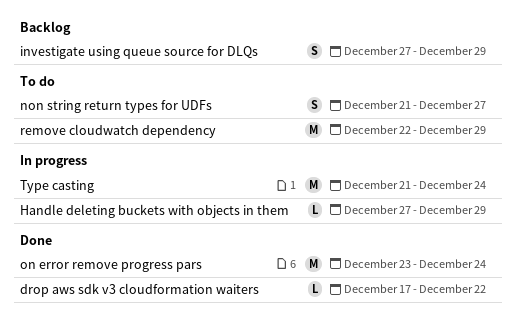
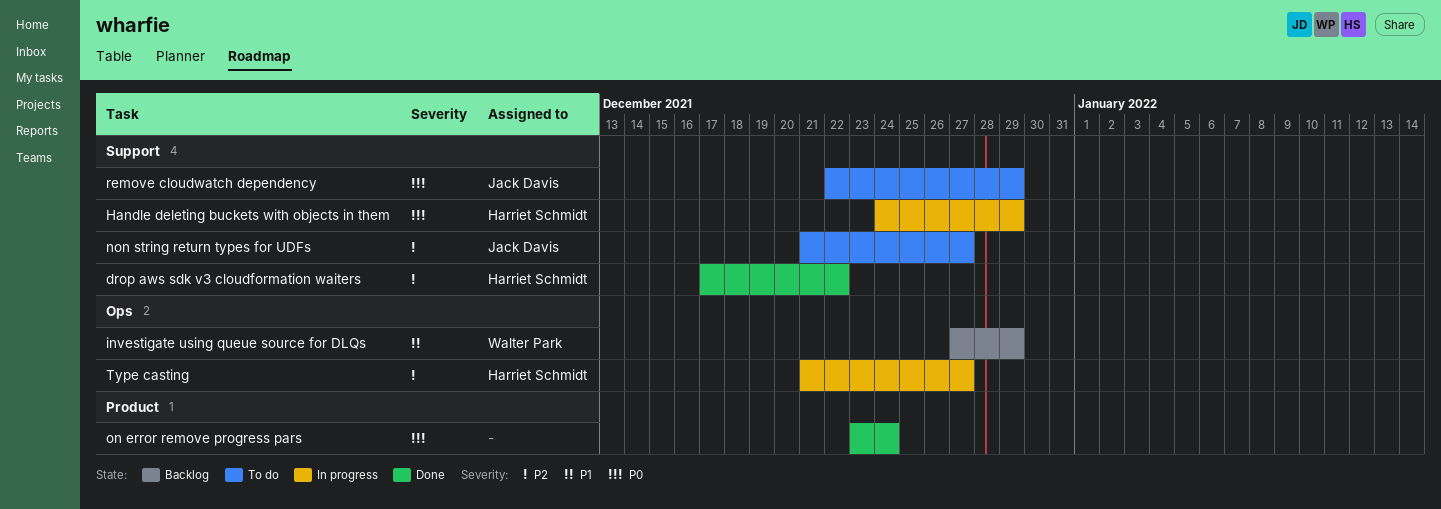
Handle deleting buckets with objects in them, start: Dec 27 -> Dec 24
Type casting, due: Dec 24 -> Dec 27

